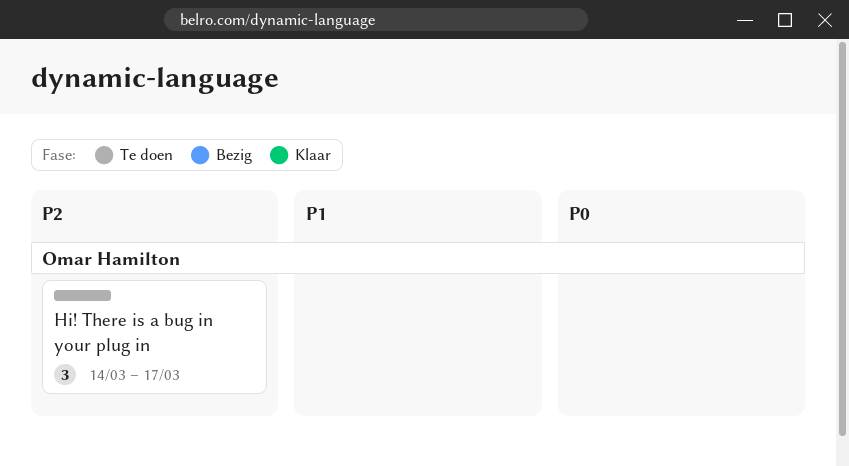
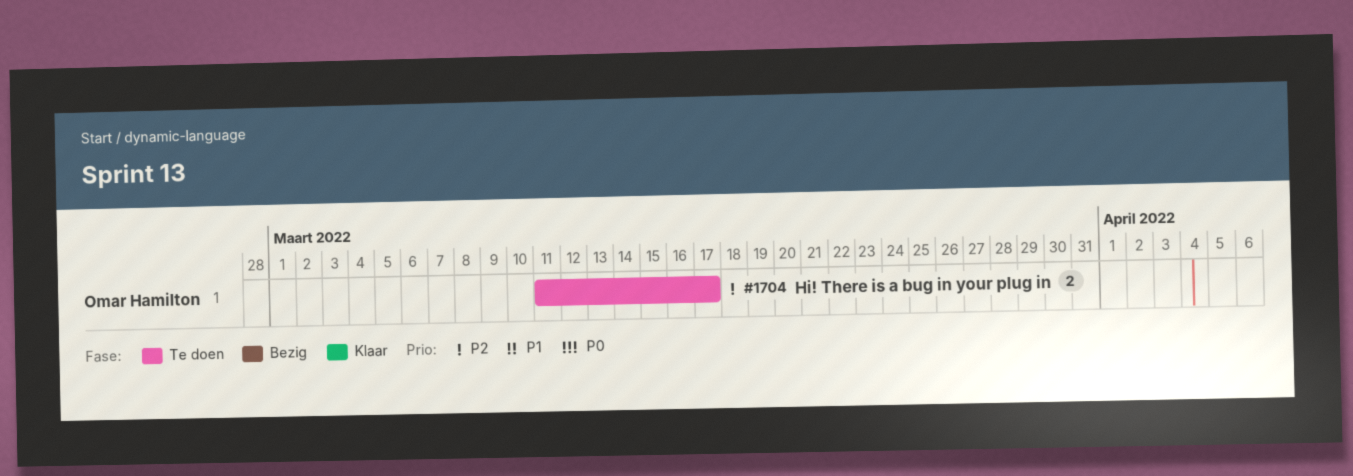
Hi! There is a bug in your plug in, estimate: 3 -> 2
Hi! There is a bug in your plug in, start: Mar 14 -> Mar 11

